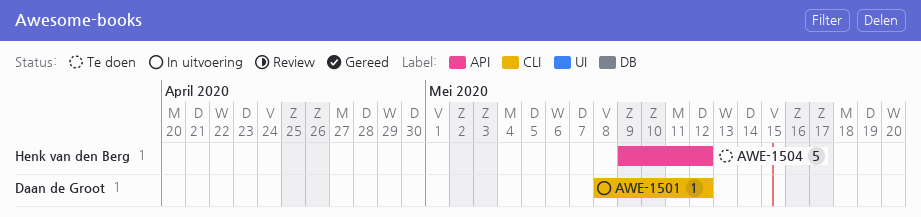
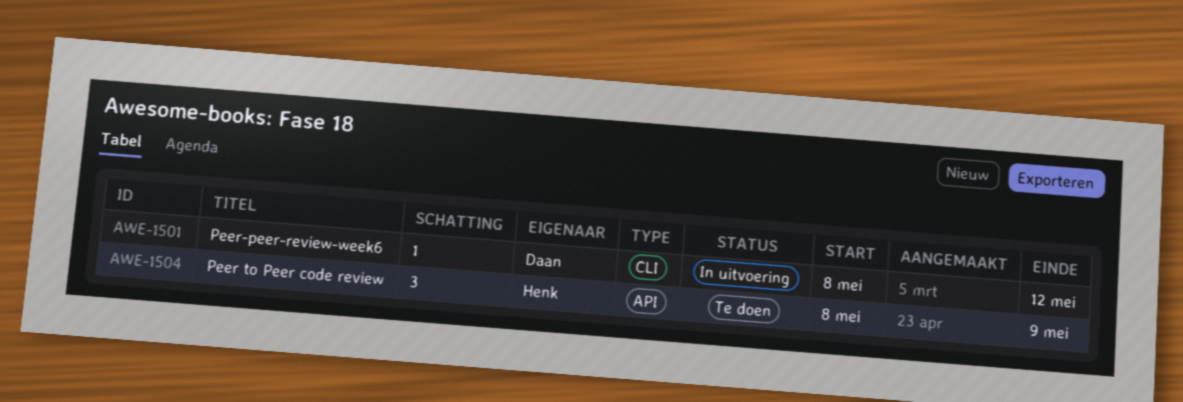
AWE-1504, estimate: 5 -> 3
AWE-1504, start: May 9 -> May 8
AWE-1504, due: May 12 -> May 9

